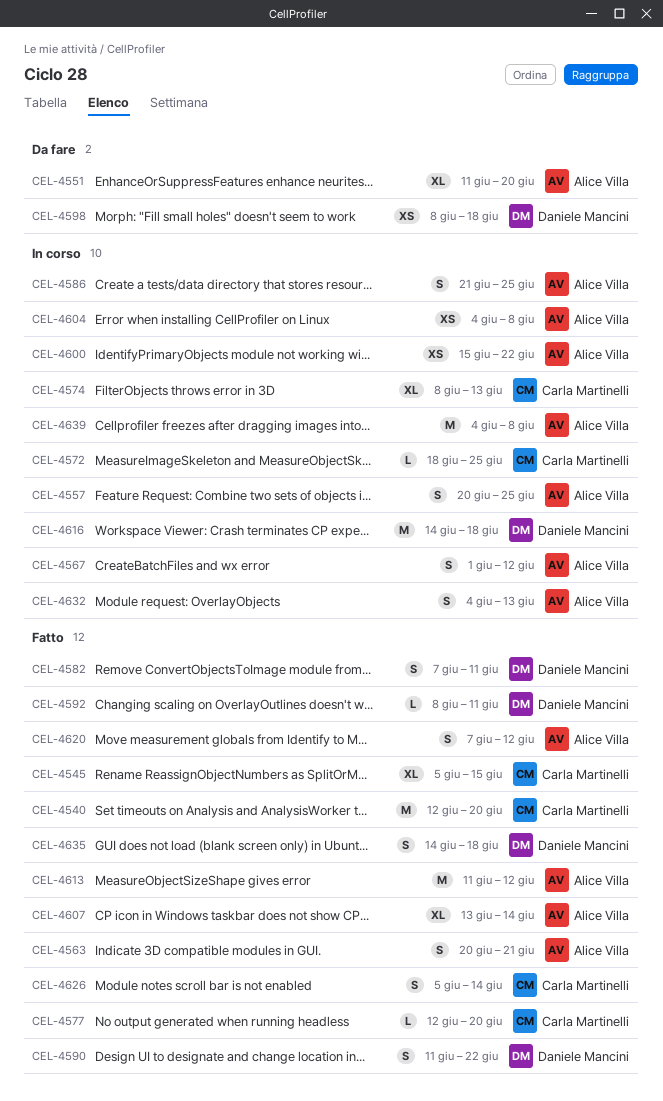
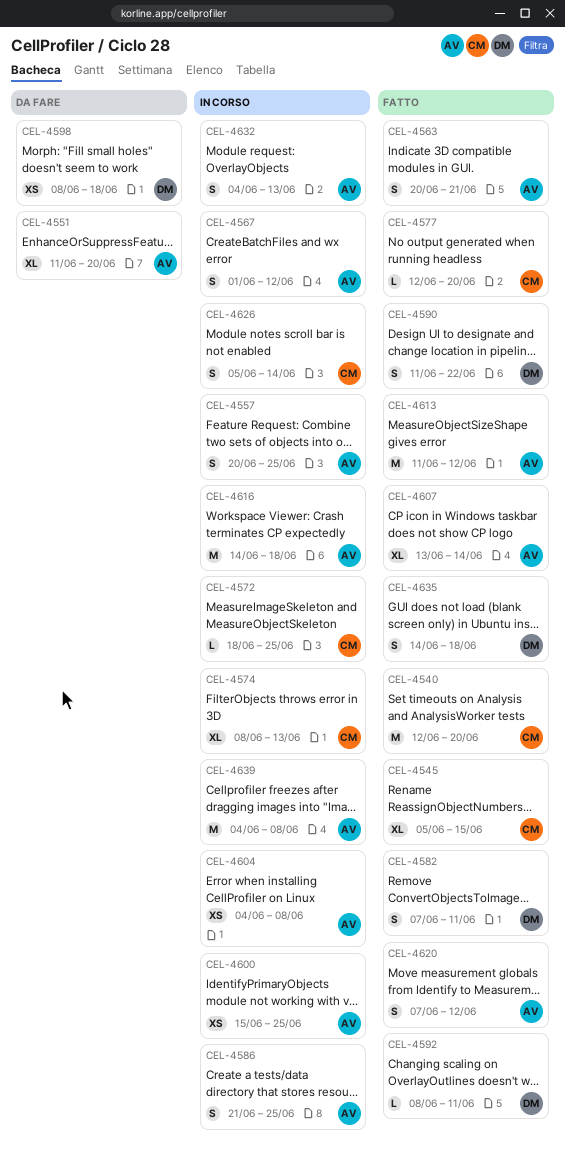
CEL-4600, due: Jun 22 -> Jun 25
CEL-4616, owner: Daniele Mancini -> Alice Villa
CEL-4626, status: Fatto -> In corso

